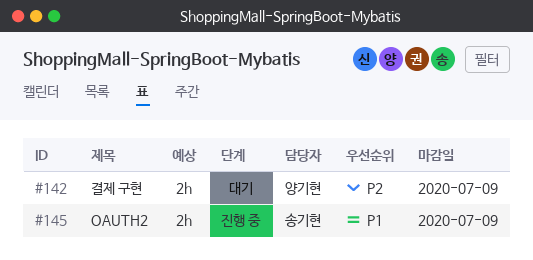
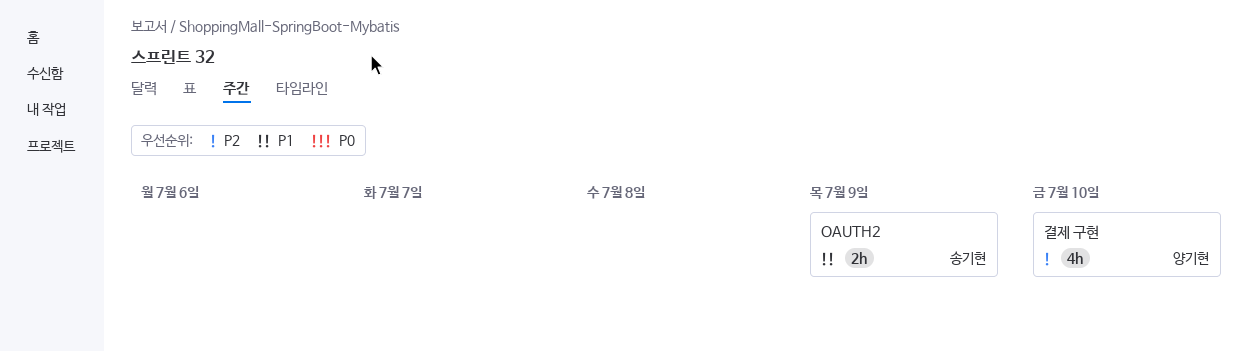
결제 구현, estimate: 2h -> 4h
결제 구현, due: Jul 9 -> Jul 10

